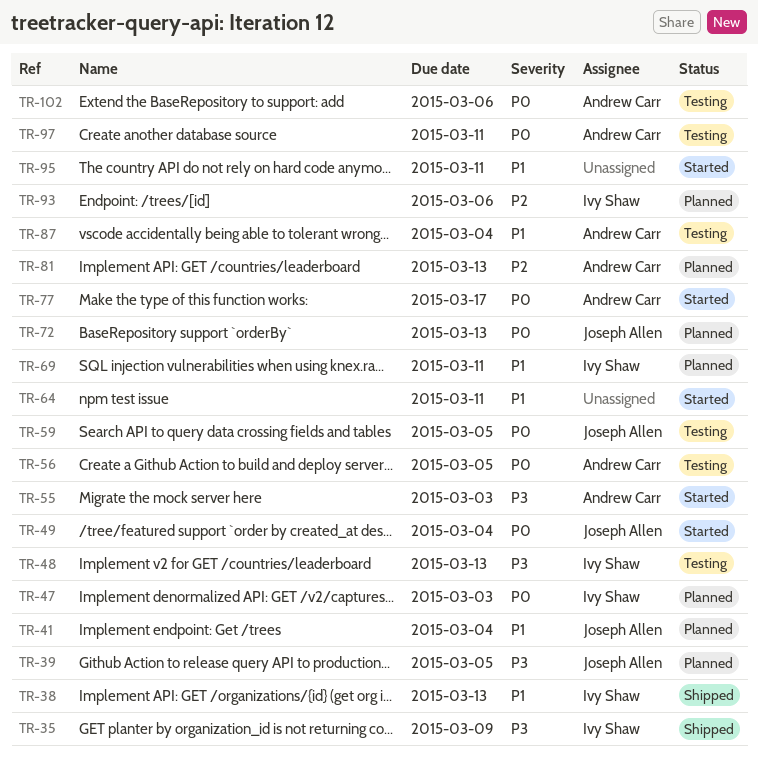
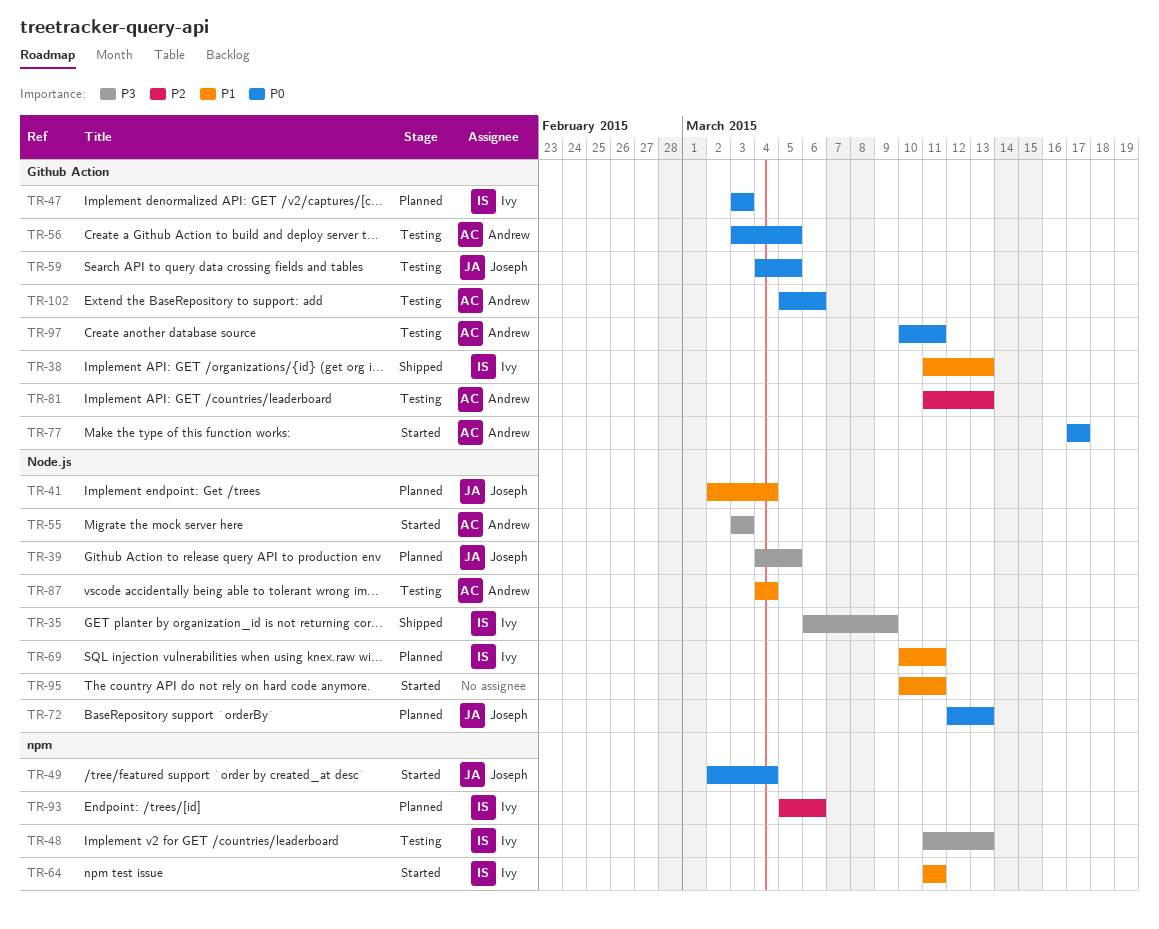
TR-64, owner: none -> Ivy Shaw
TR-81, status: Planned -> Testing

